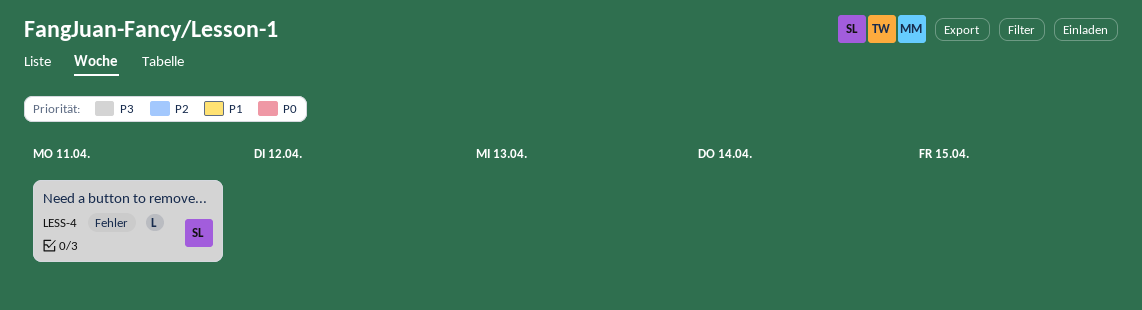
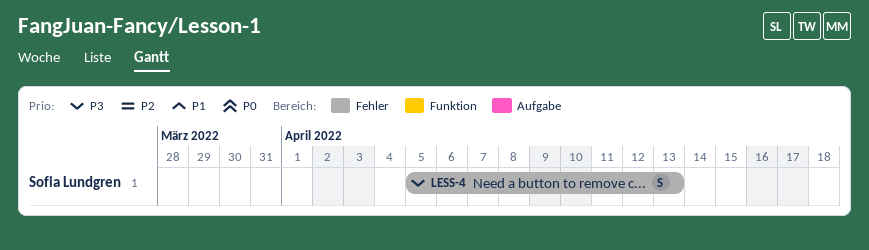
LESS-4, estimate: L -> S
LESS-4, due: Apr 11 -> Apr 13

